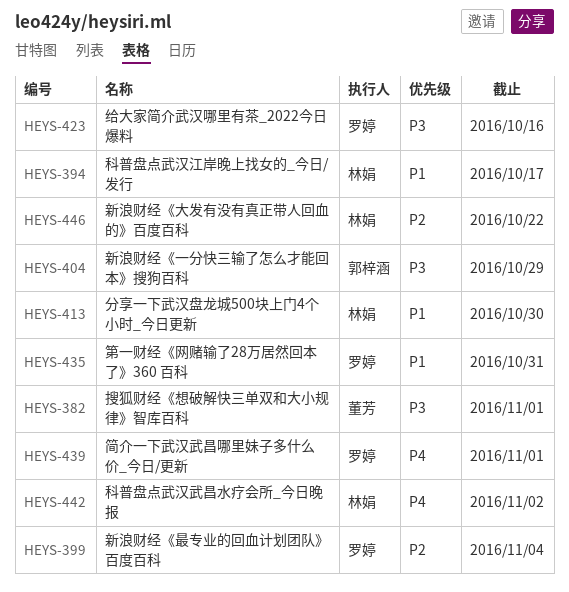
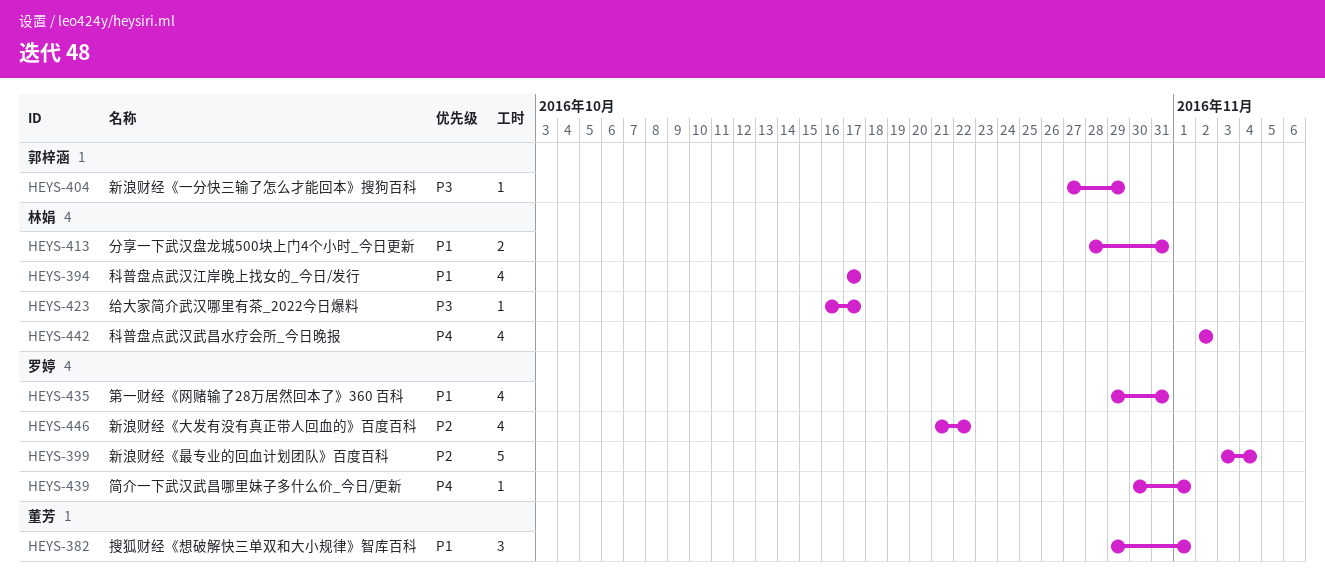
HEYS-382, priority: P3 -> P1
HEYS-413, due: Oct 30 -> Oct 31
HEYS-423, owner: 罗婷 -> 林娟
HEYS-423, due: Oct 16 -> Oct 17
HEYS-446, owner: 林娟 -> 罗婷

